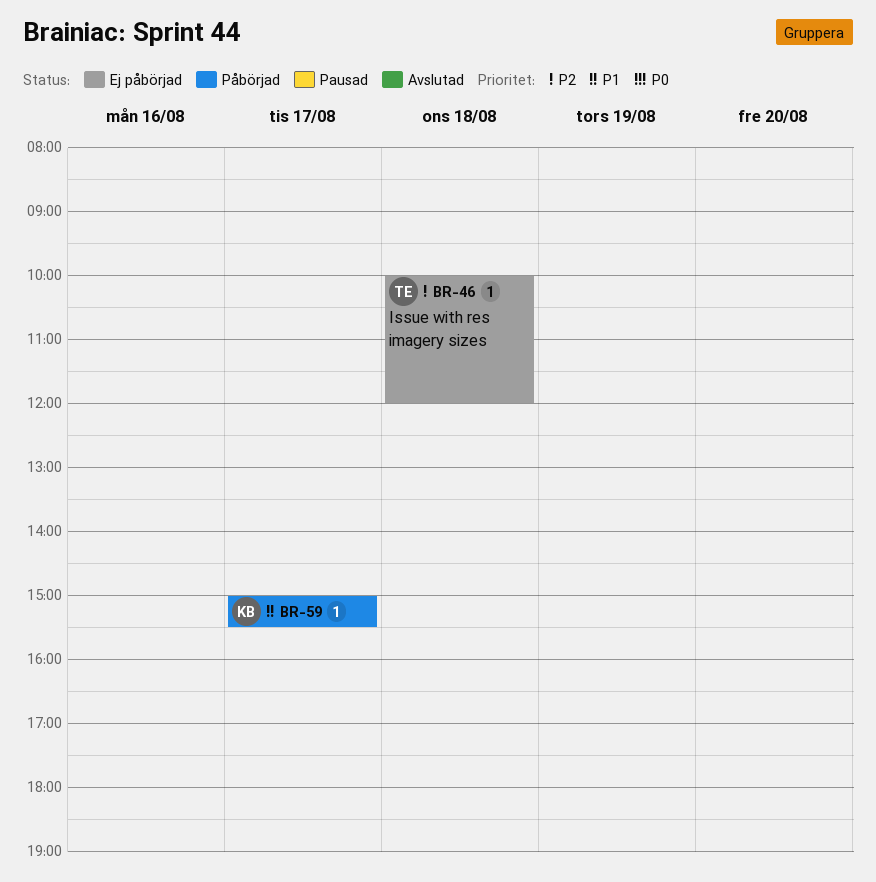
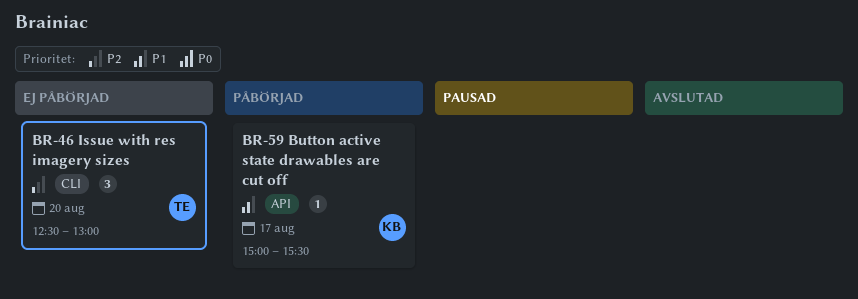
BR-46, estimate: 1 -> 3
BR-46, day: Aug 18 -> Aug 20
BR-46, begins: 10:00 -> 12:30
BR-46, ends: 12:00 -> 13:00

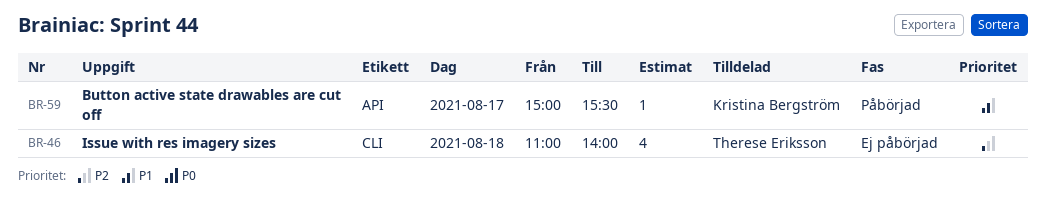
BR-46, estimate: 3 -> 4
BR-46, day: Aug 20 -> Aug 18
BR-46, begins: 12:30 -> 11:00
BR-46, ends: 13:00 -> 14:00

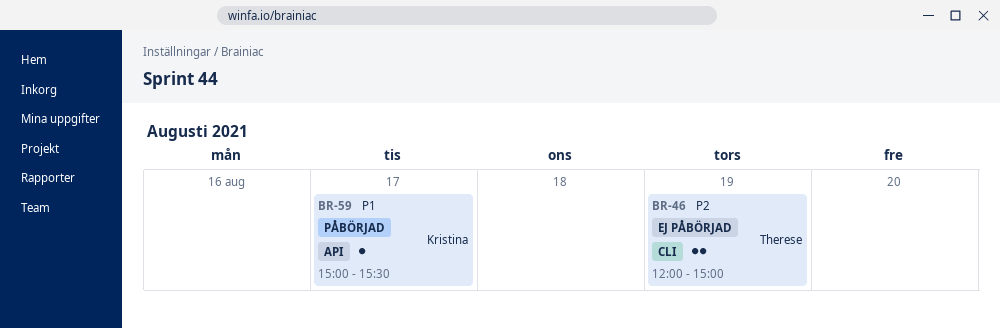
BR-46, estimate: 4 -> 2
BR-46, day: Aug 18 -> Aug 19
BR-46, begins: 11:00 -> 12:00
BR-46, ends: 14:00 -> 15:00

